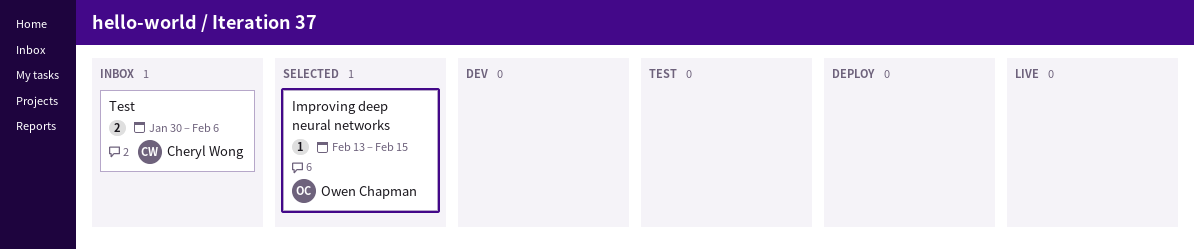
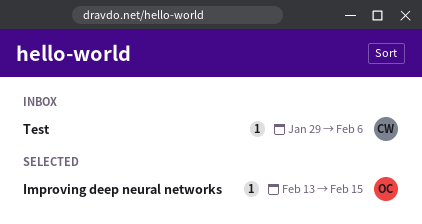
Test, estimate: 2 -> 1
Test, start: Jan 30 -> Jan 29

